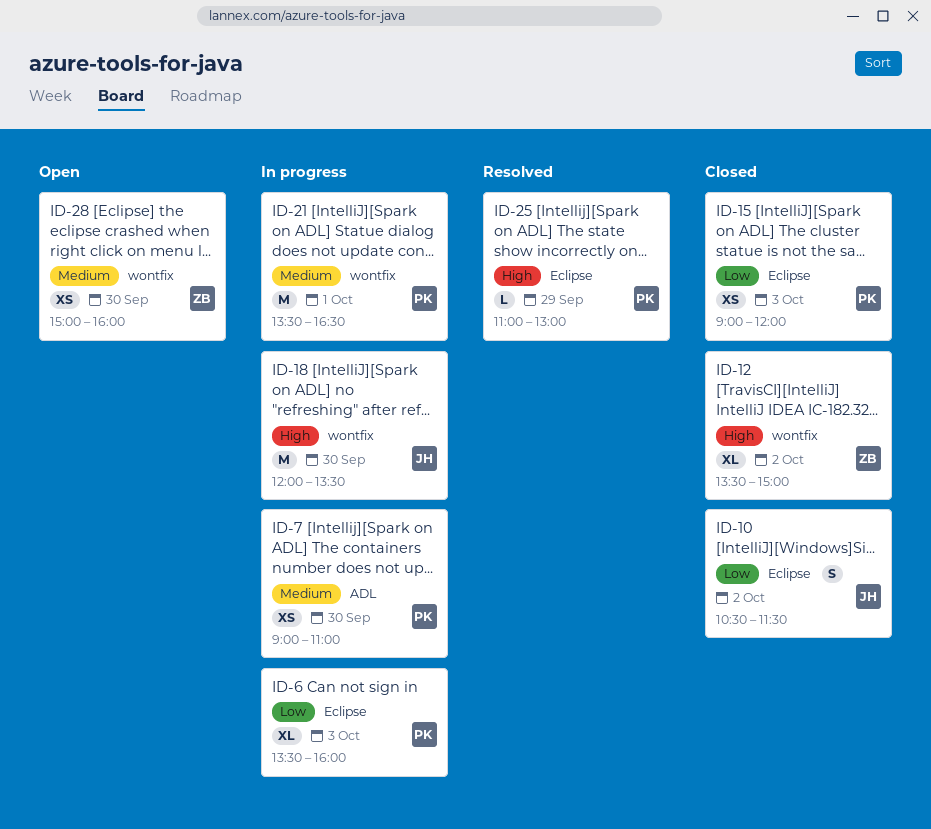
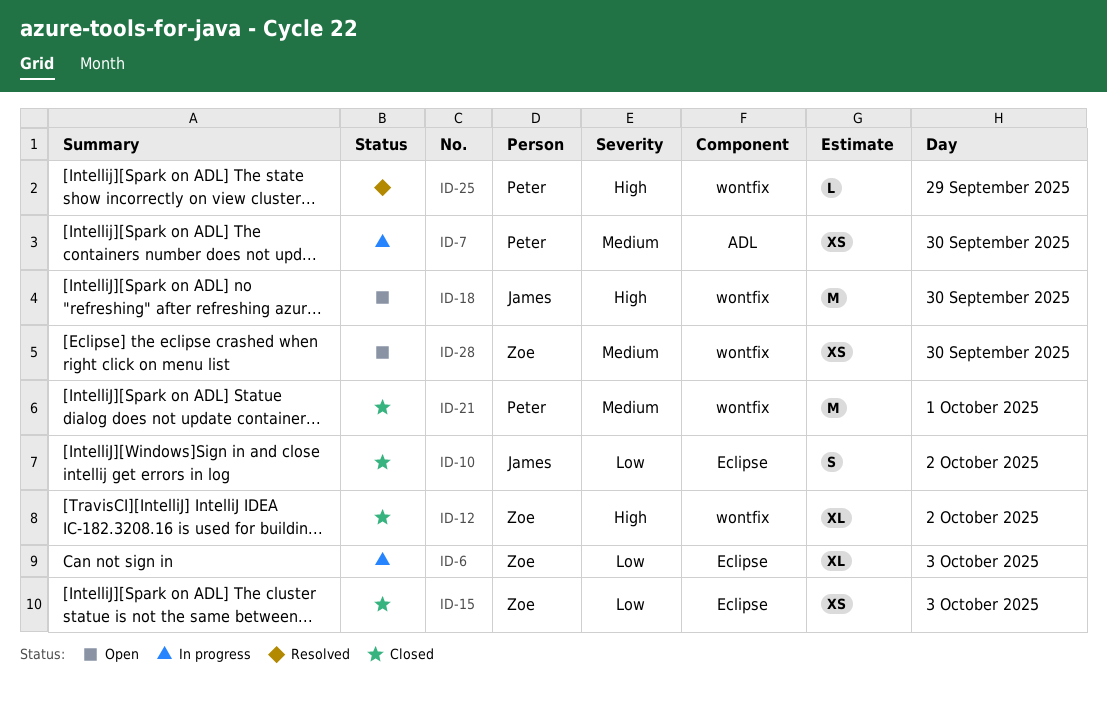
ID-6, owner: Peter -> Zoe
ID-15, owner: Peter -> Zoe
ID-18, status: In progress -> Open
ID-21, status: In progress -> Closed
ID-25, label: Eclipse -> wontfix

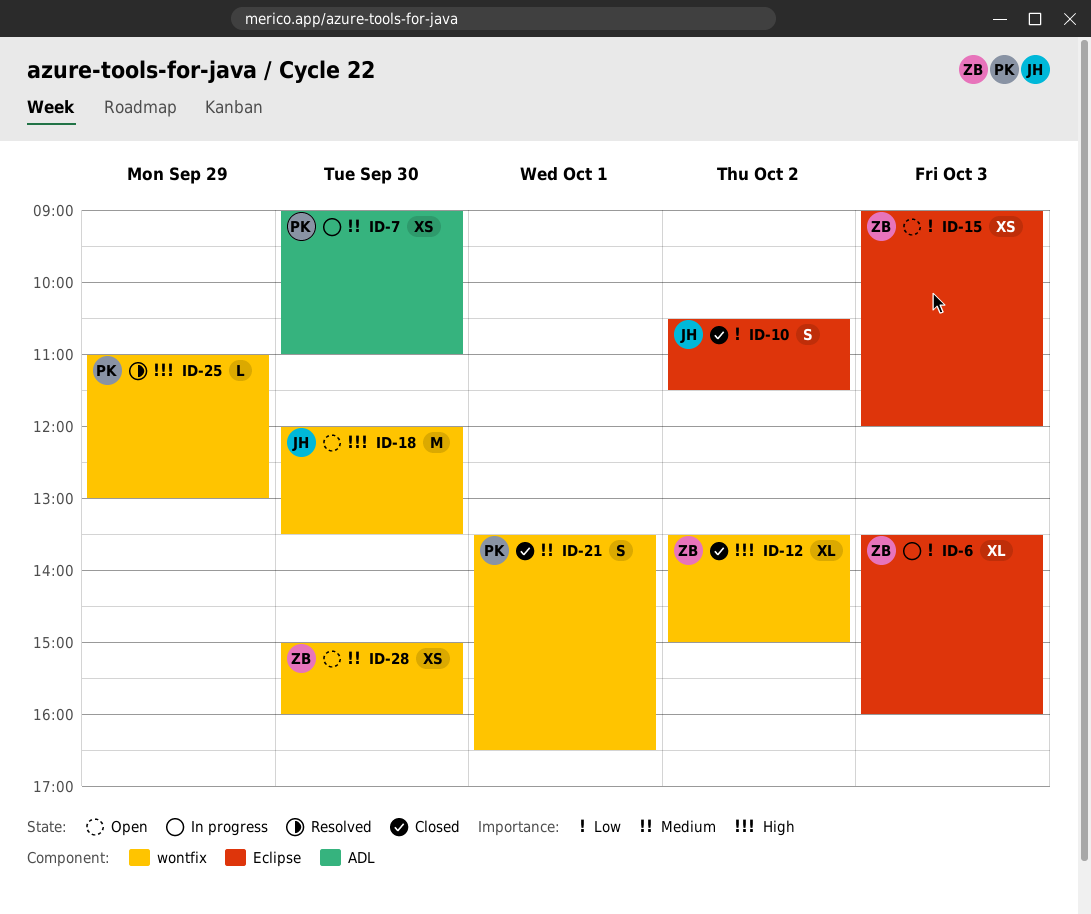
ID-15, status: Closed -> Open
ID-21, estimate: M -> S

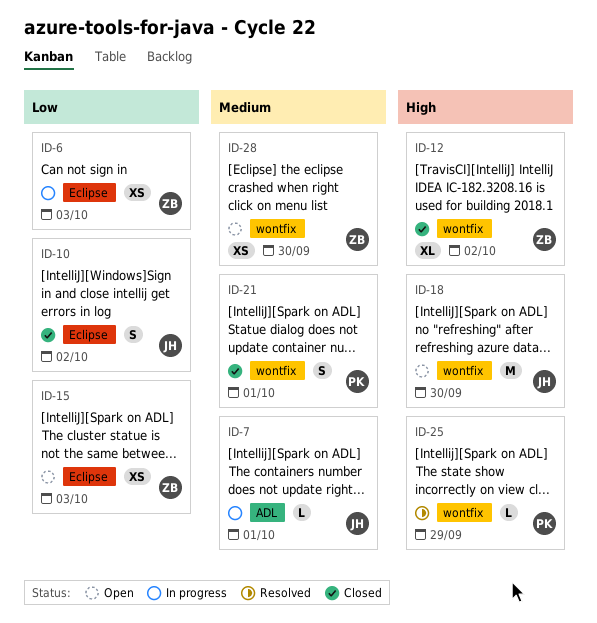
ID-6, estimate: XL -> XS
ID-7, owner: PK -> JH
ID-7, estimate: XS -> L
ID-7, day: Sep 30 -> Oct 1

